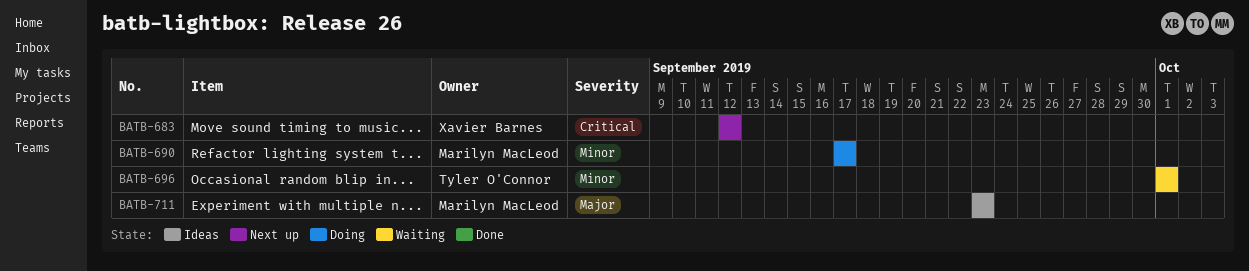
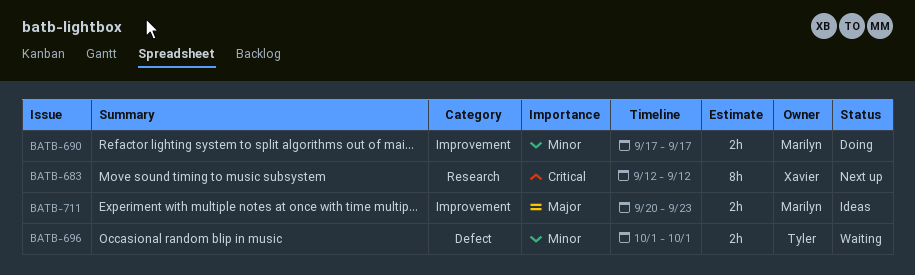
BATB-711, start: Sep 23 -> Sep 20

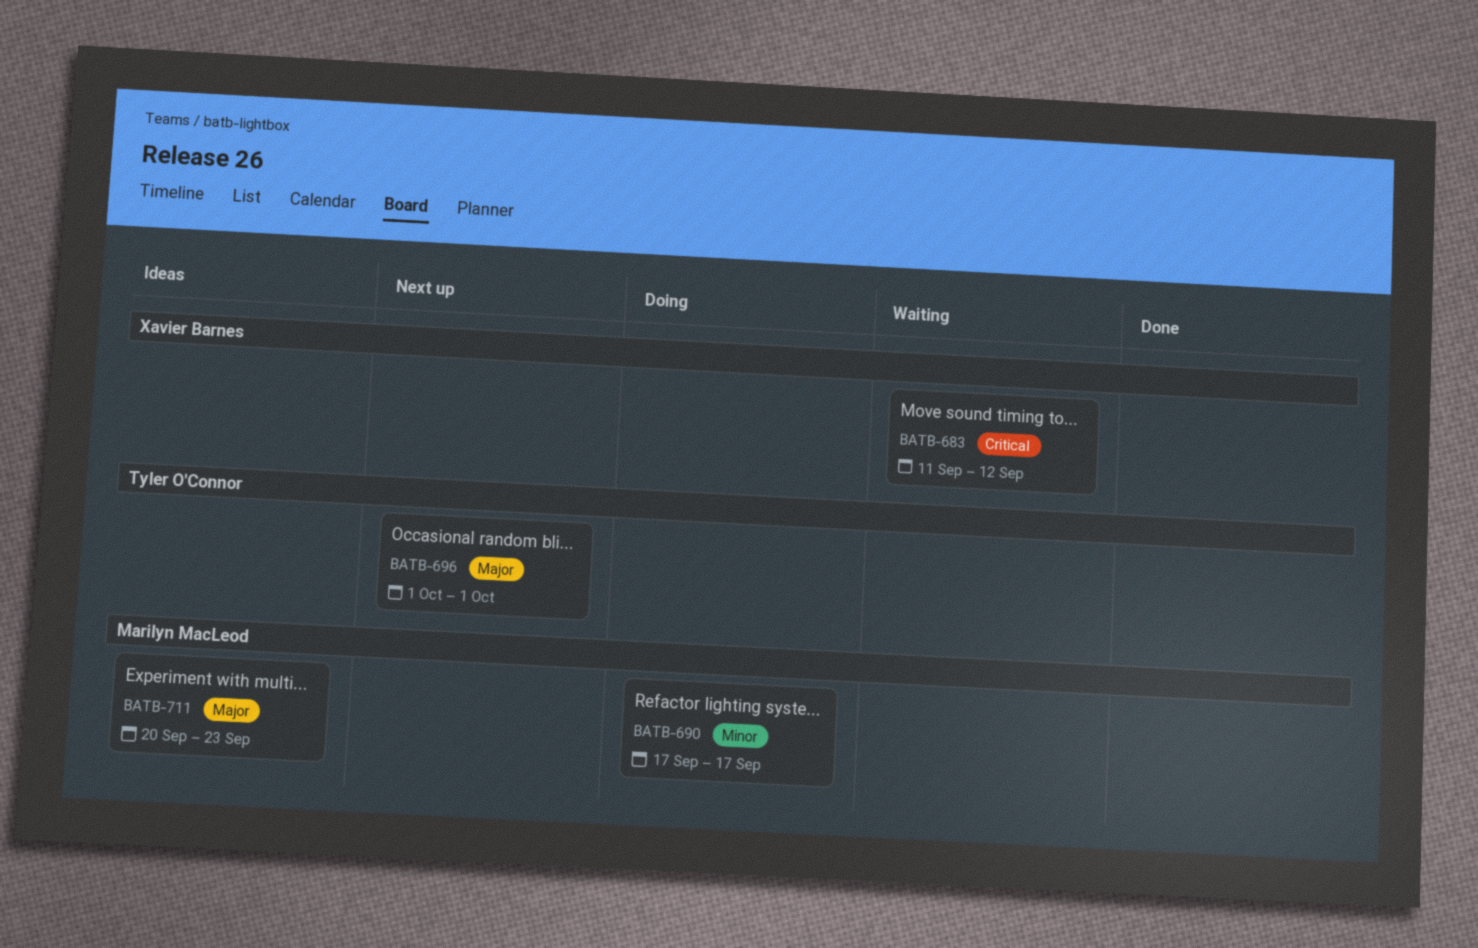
BATB-683, status: Next up -> Waiting
BATB-683, start: Sep 12 -> Sep 11
BATB-696, status: Waiting -> Next up
BATB-696, priority: Minor -> Major

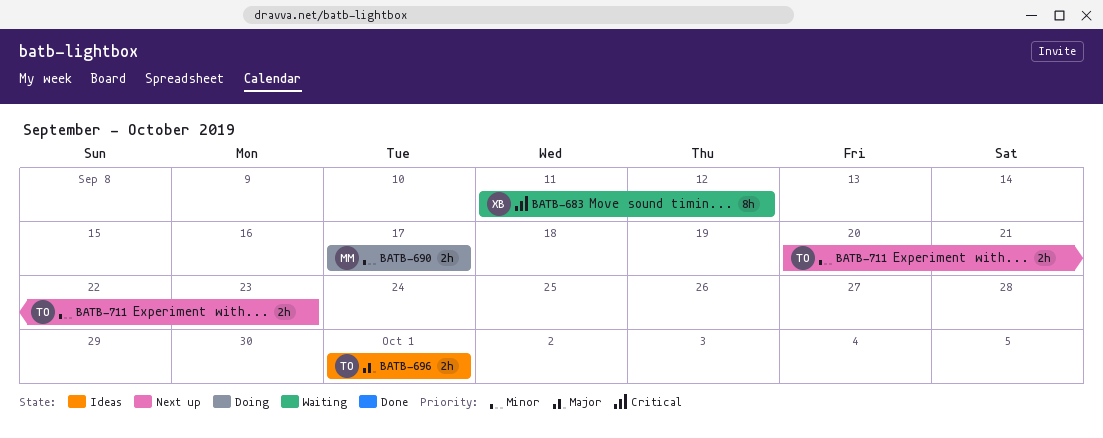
BATB-696, status: Next up -> Ideas
BATB-711, status: Ideas -> Next up
BATB-711, owner: Marilyn MacLeod -> Tyler O'Connor
BATB-711, priority: Major -> Minor

